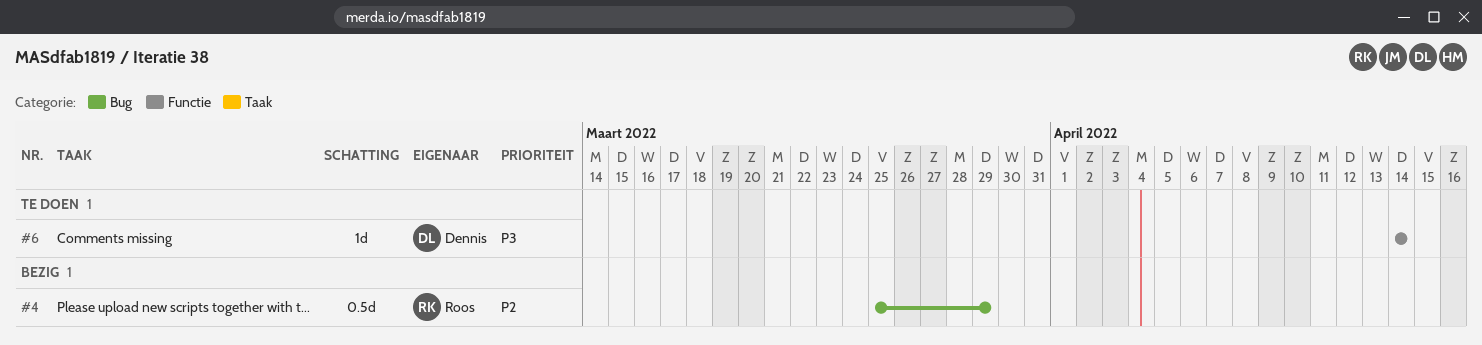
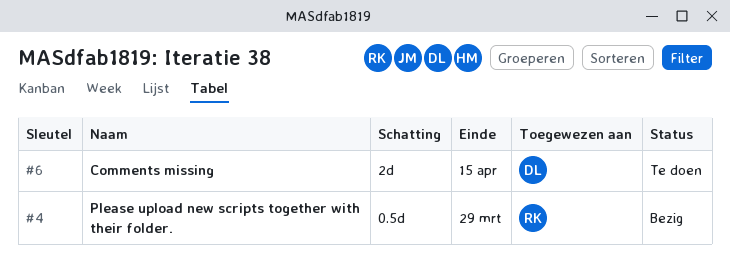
#6, estimate: 1d -> 2d
#6, due: Apr 14 -> Apr 15

